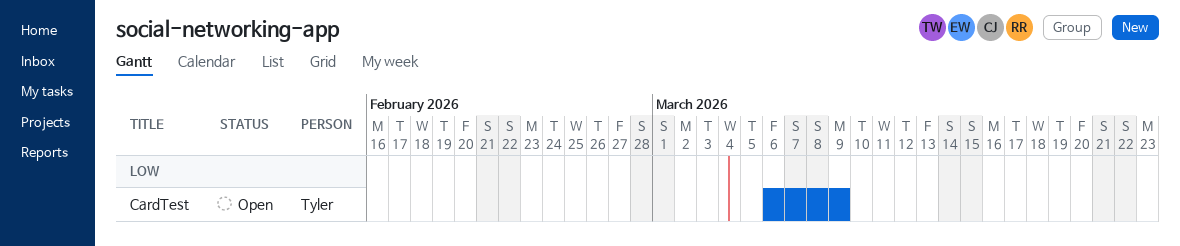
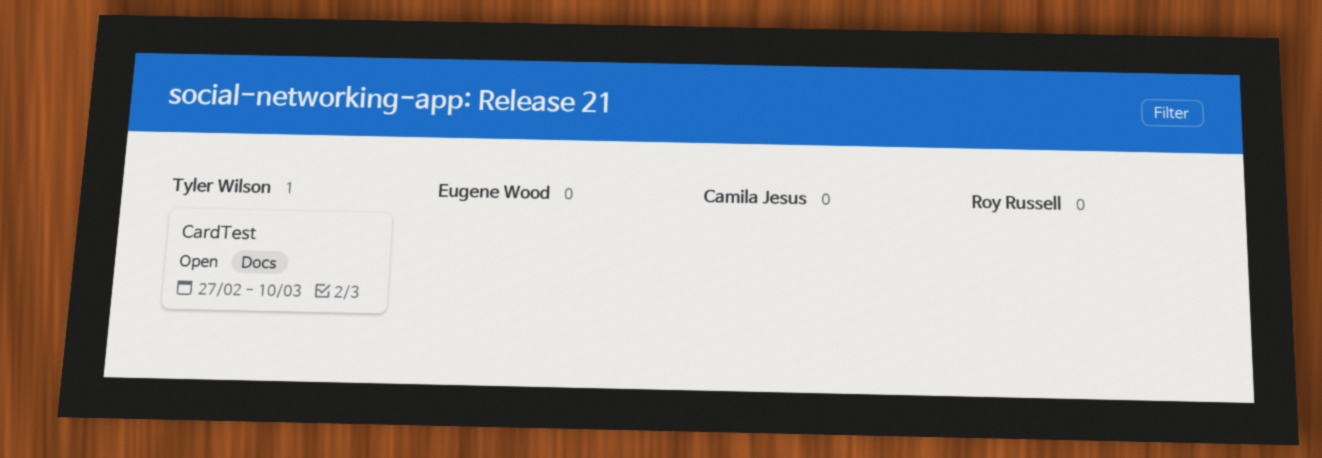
CardTest, start: Mar 6 -> Feb 27
CardTest, due: Mar 9 -> Mar 10

